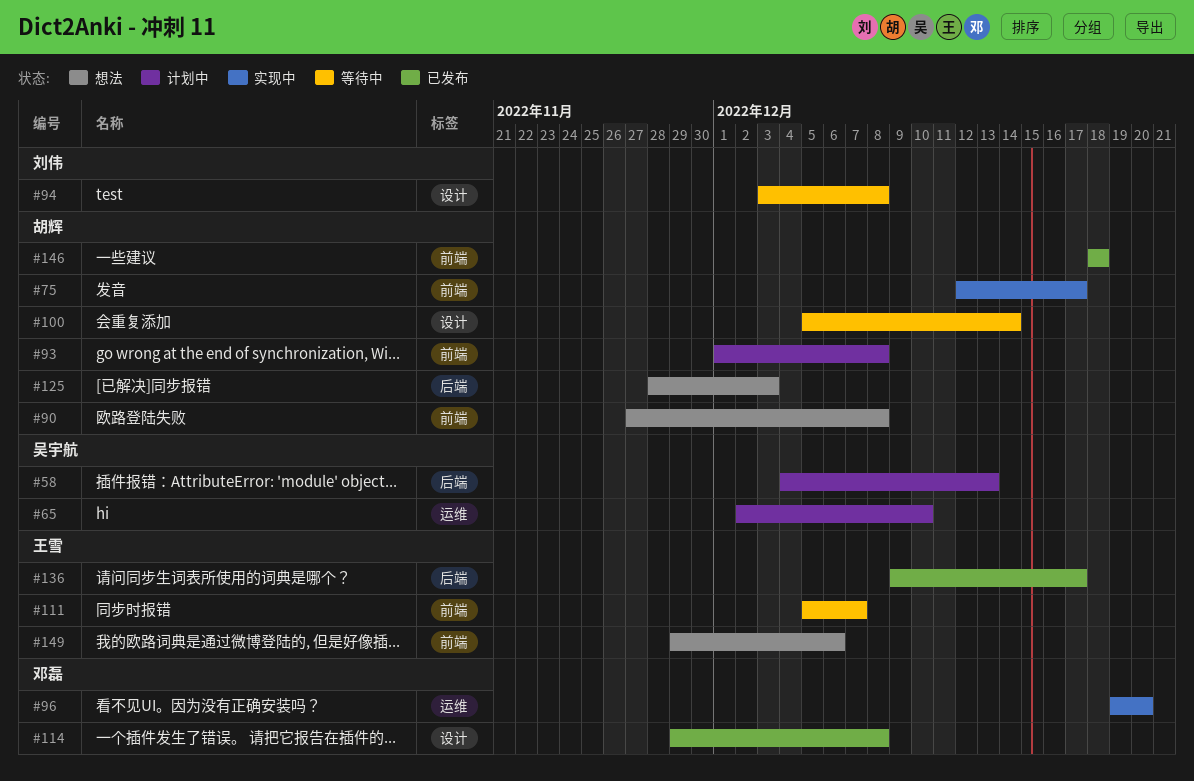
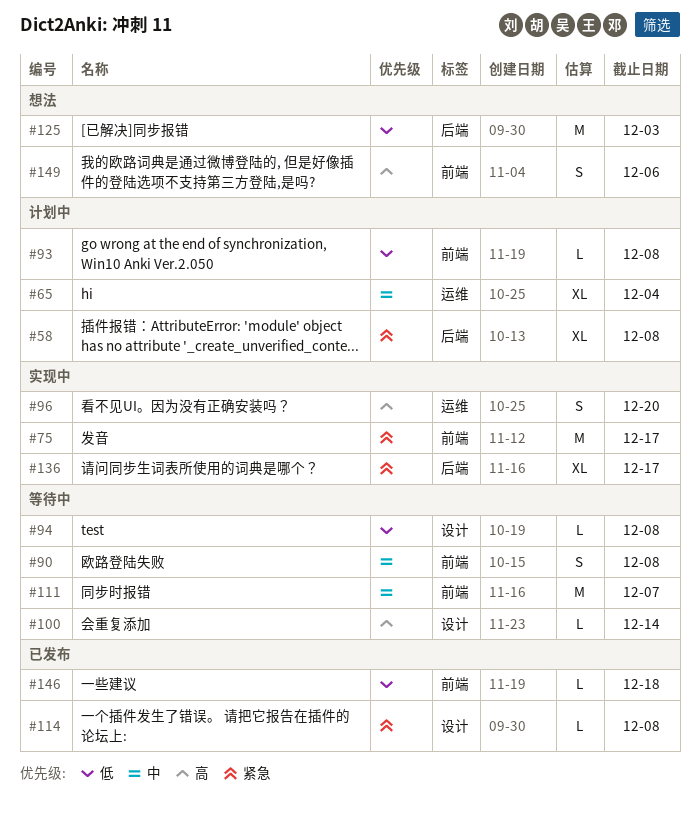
#58, due: Dec 13 -> Dec 8
#65, due: Dec 10 -> Dec 4
#90, status: 想法 -> 等待中
#136, status: 已发布 -> 实现中

